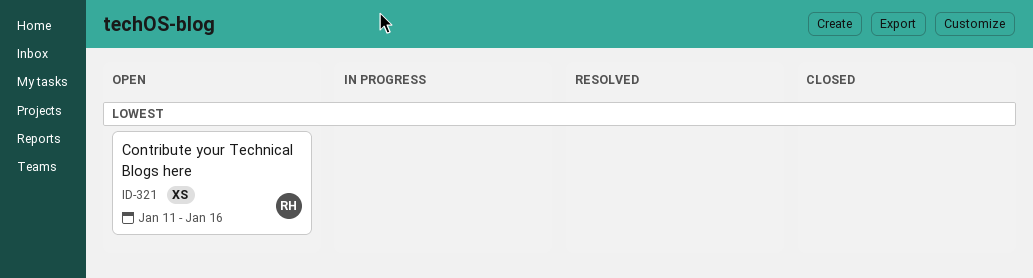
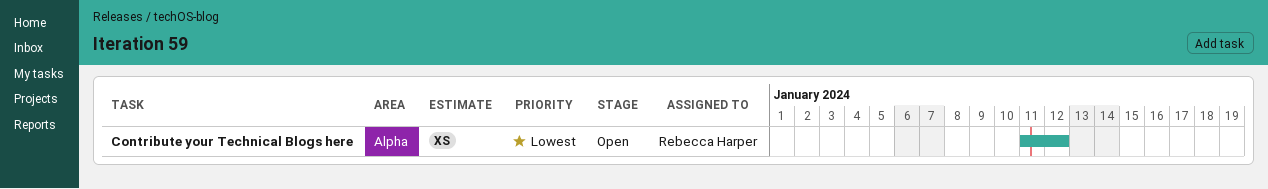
Contribute your Technical Blogs here, due: Jan 16 -> Jan 12

